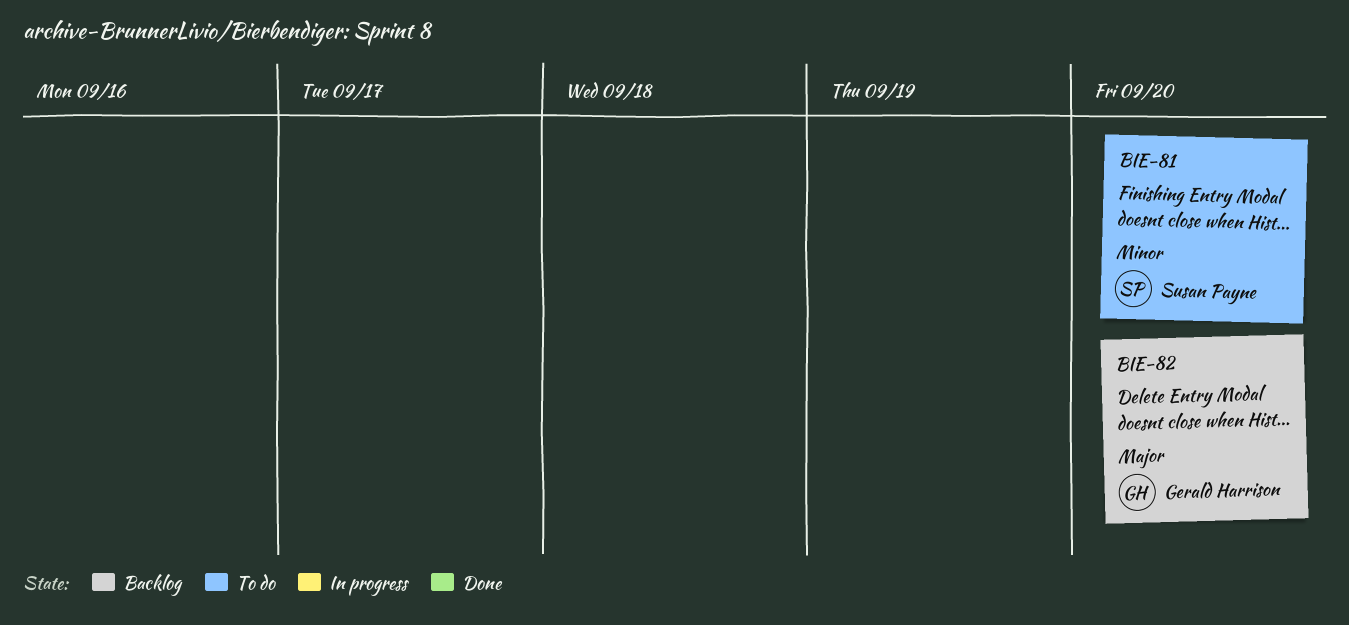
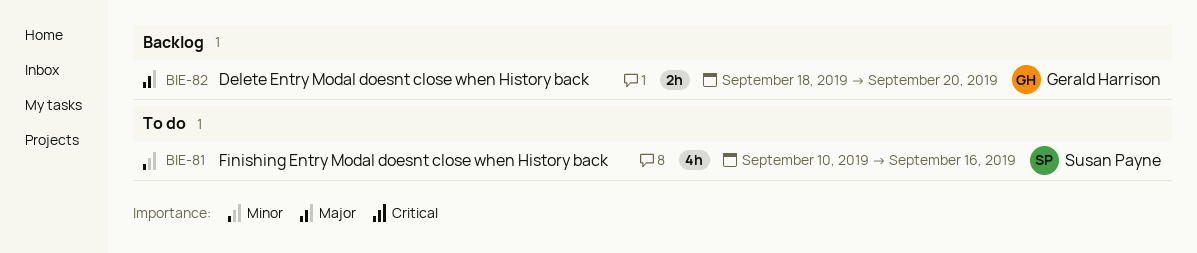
BIE-81, due: Sep 20 -> Sep 16

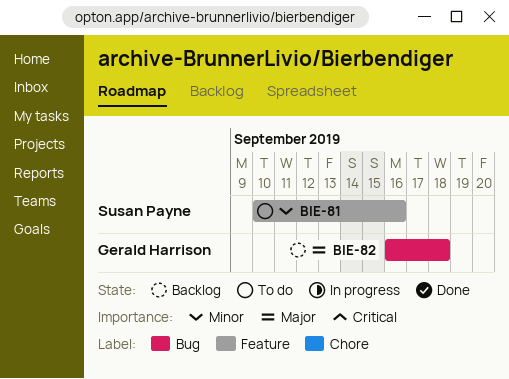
BIE-82, start: Sep 18 -> Sep 16
BIE-82, due: Sep 20 -> Sep 18

